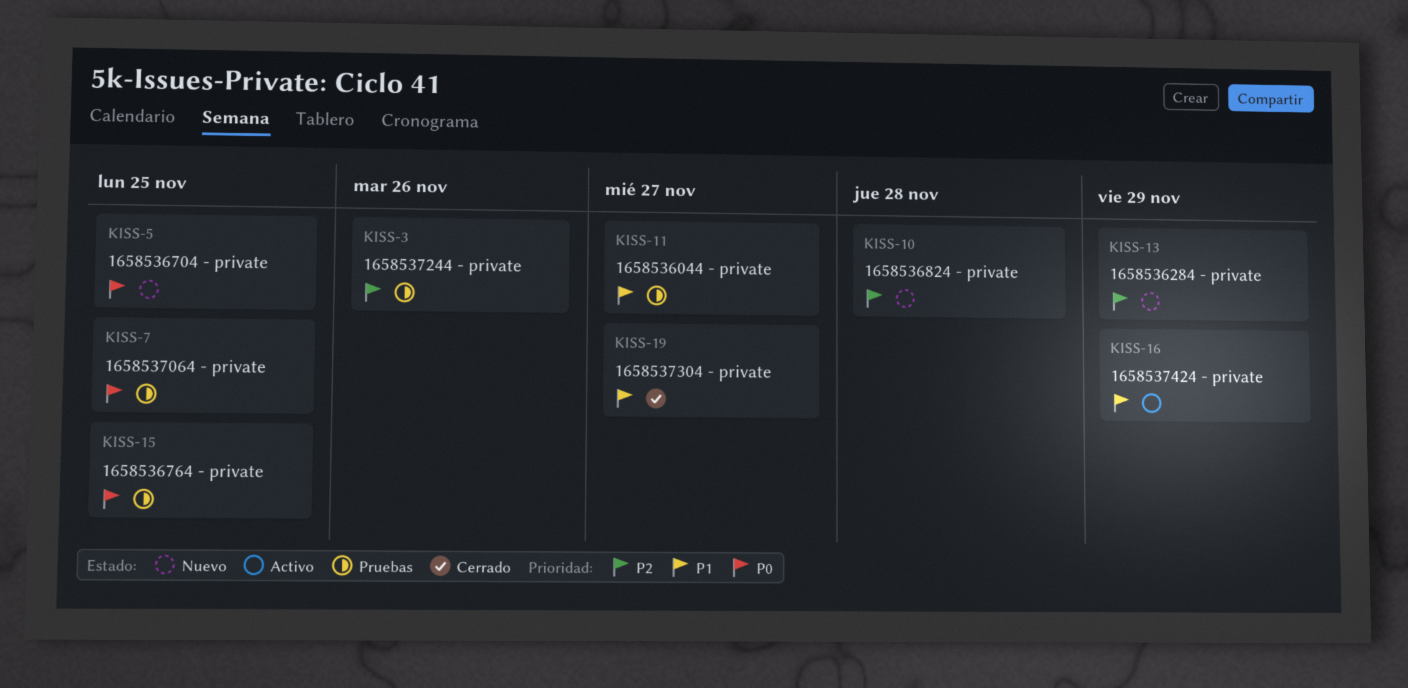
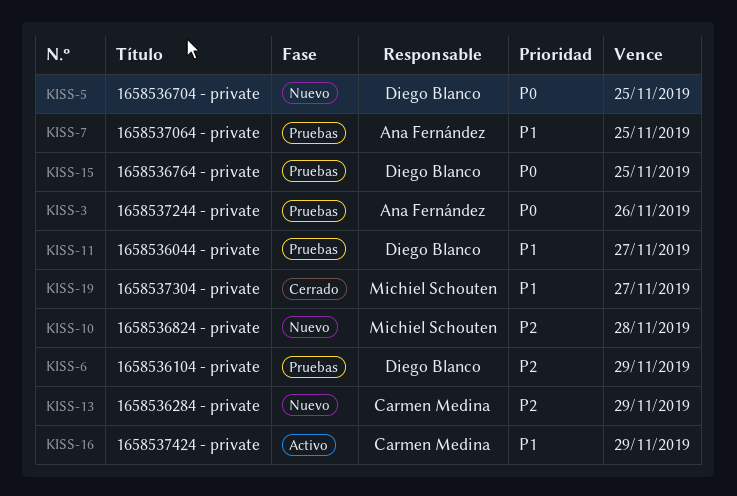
KISS-3, priority: P2 -> P0
KISS-6: none -> present
KISS-7, priority: P0 -> P1

